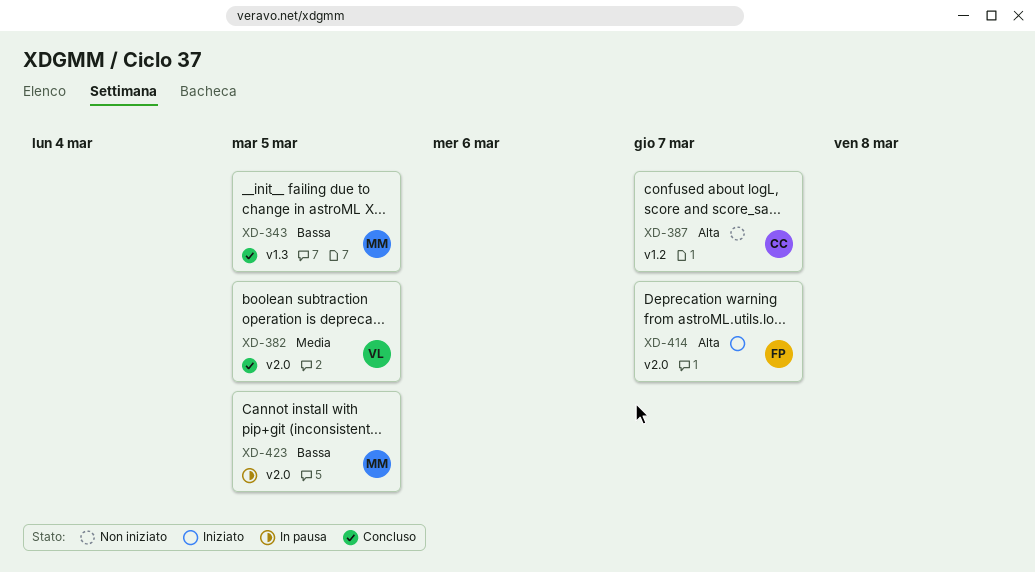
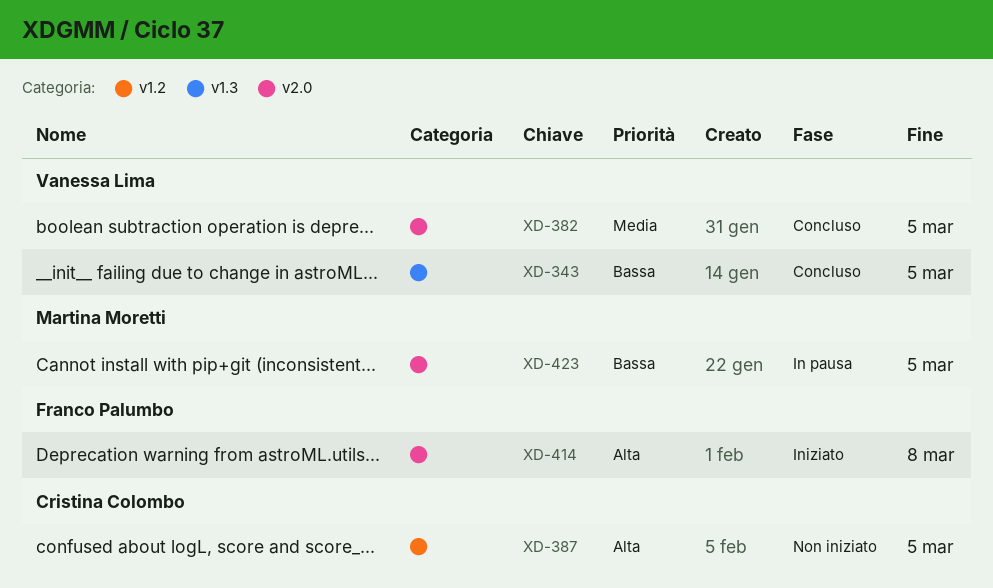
XD-343, owner: Martina Moretti -> Vanessa Lima
XD-387, due: Mar 7 -> Mar 5
XD-414, due: Mar 7 -> Mar 8

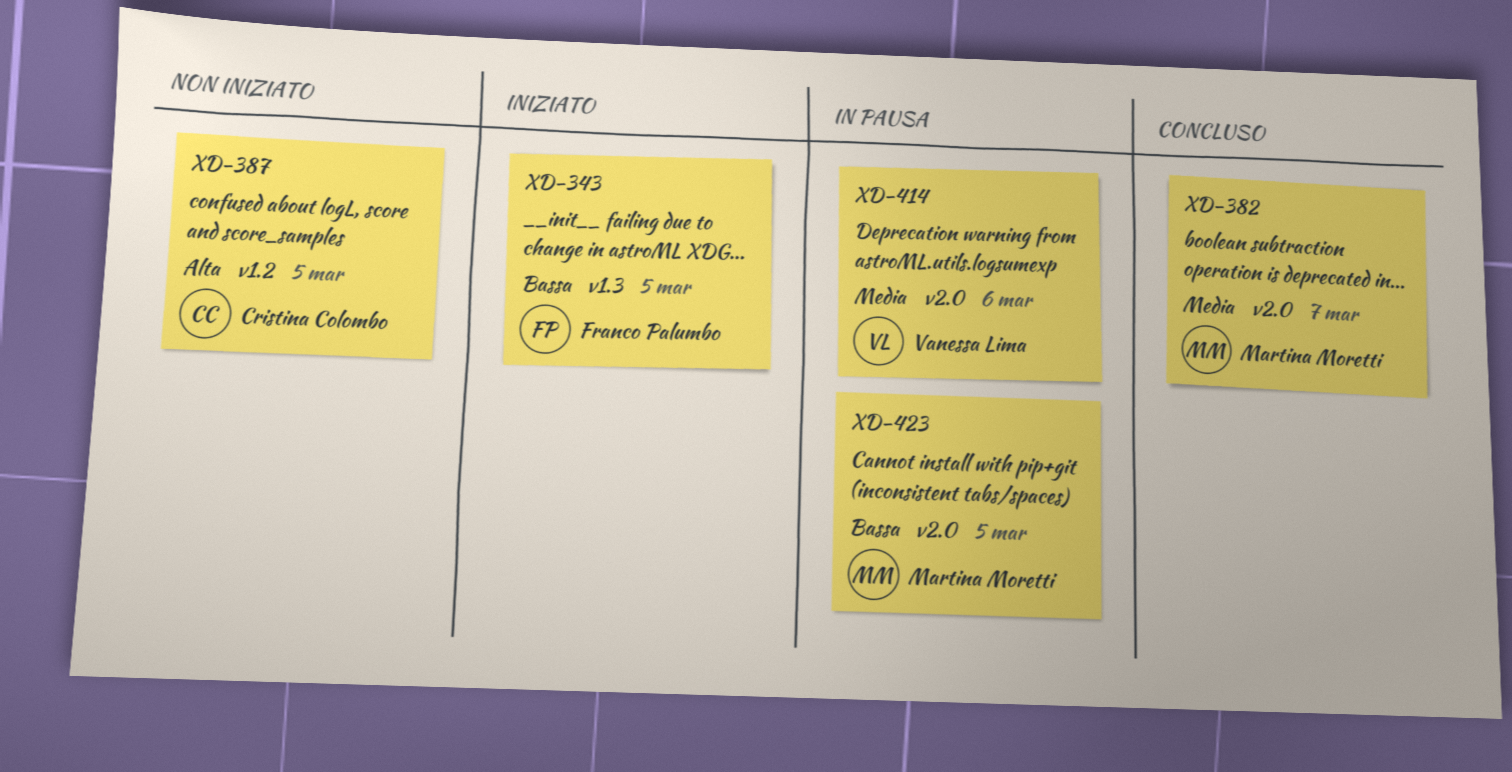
XD-343, status: Concluso -> Iniziato
XD-343, owner: Vanessa Lima -> Franco Palumbo
XD-382, owner: Vanessa Lima -> Martina Moretti
XD-382, due: Mar 5 -> Mar 7
XD-414, status: Iniziato -> In pausa
XD-414, owner: Franco Palumbo -> Vanessa Lima
XD-414, priority: Alta -> Media
XD-414, due: Mar 8 -> Mar 6

